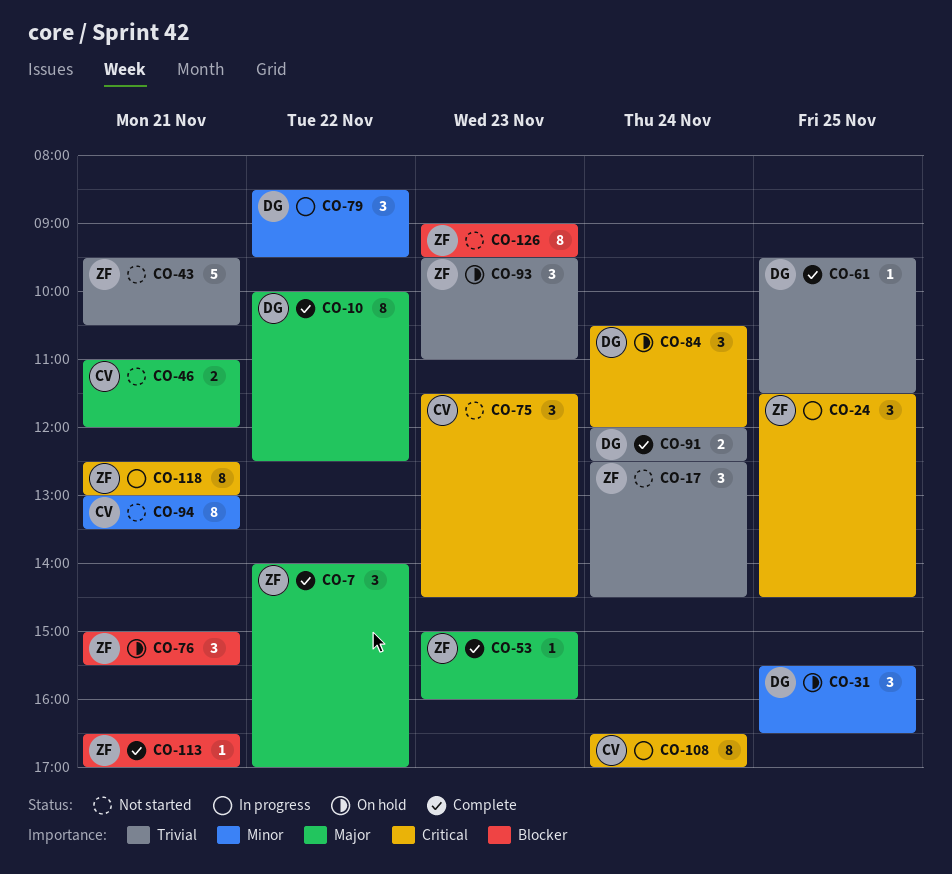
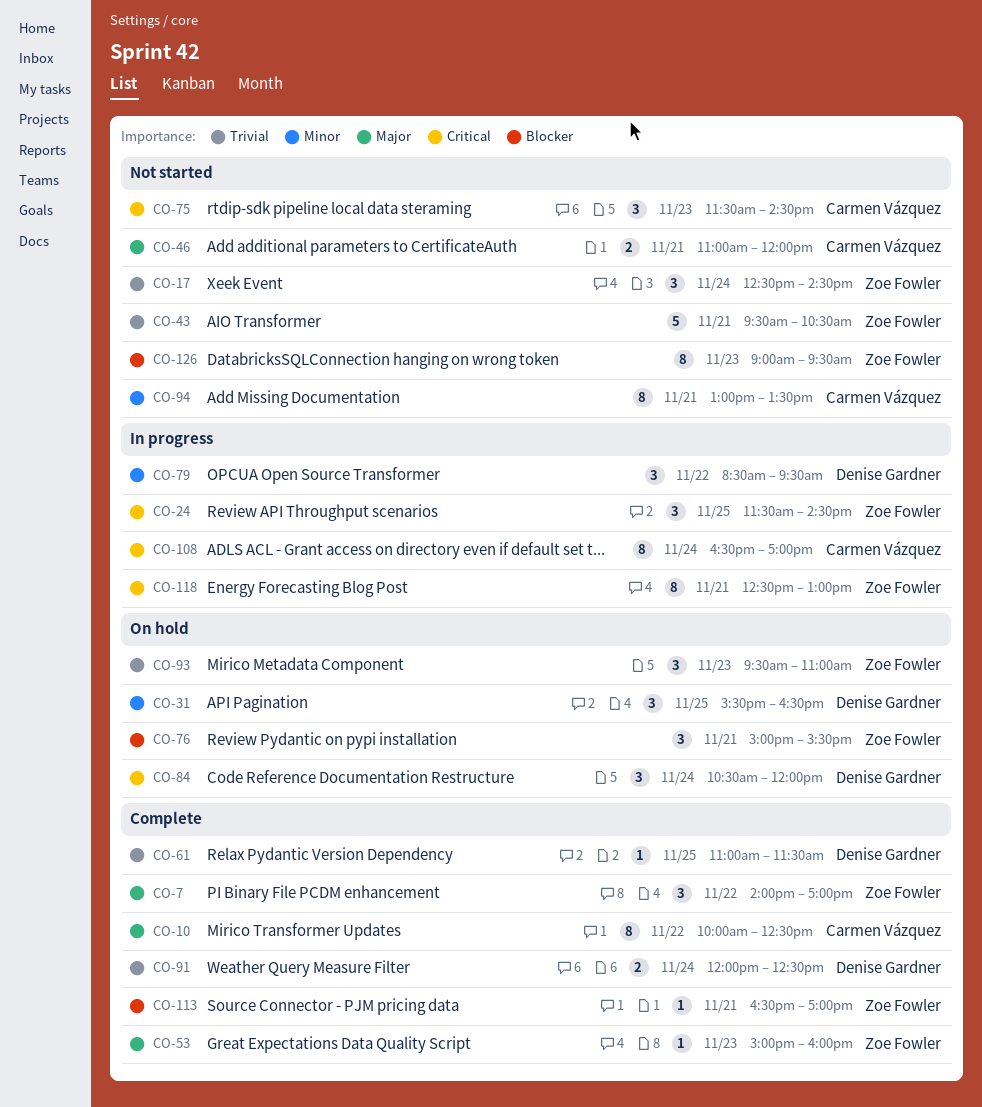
CO-10, owner: Denise Gardner -> Carmen Vázquez
CO-61, begins: 09:30 -> 11:00

